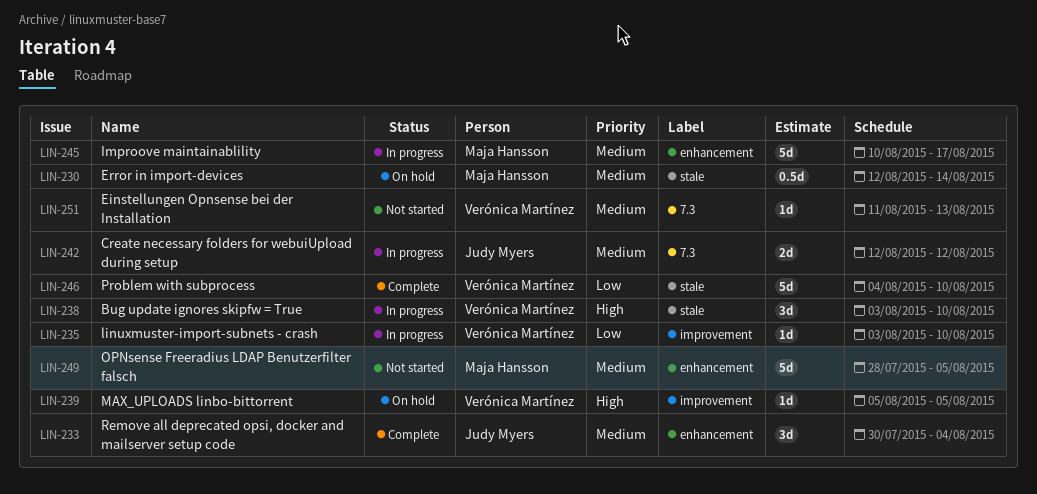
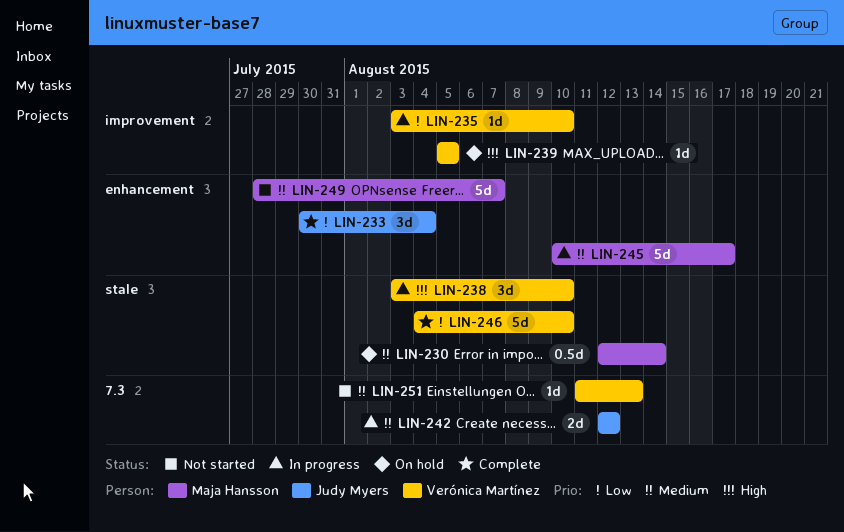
LIN-233, priority: Medium -> Low
LIN-249, due: Aug 5 -> Aug 7

